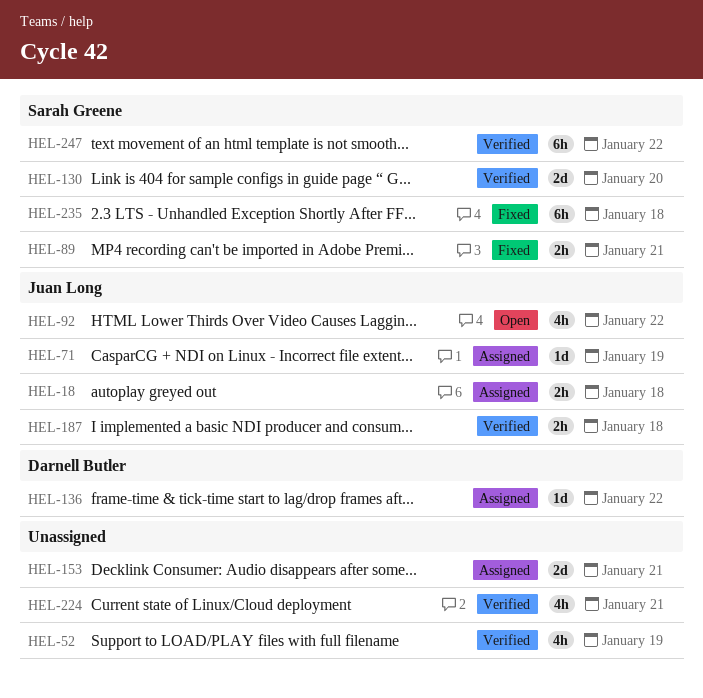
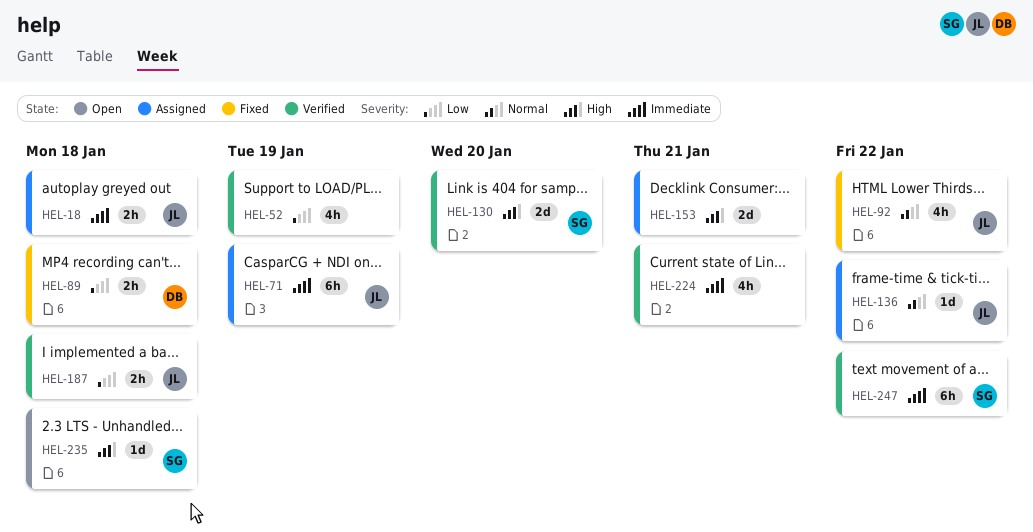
HEL-71, estimate: 1d -> 6h
HEL-89, owner: Sarah Greene -> Darnell Butler
HEL-89, due: Jan 21 -> Jan 18
HEL-92, status: Open -> Fixed
HEL-136, owner: Darnell Butler -> Juan Long
HEL-235, status: Fixed -> Open
HEL-235, estimate: 6h -> 1d

